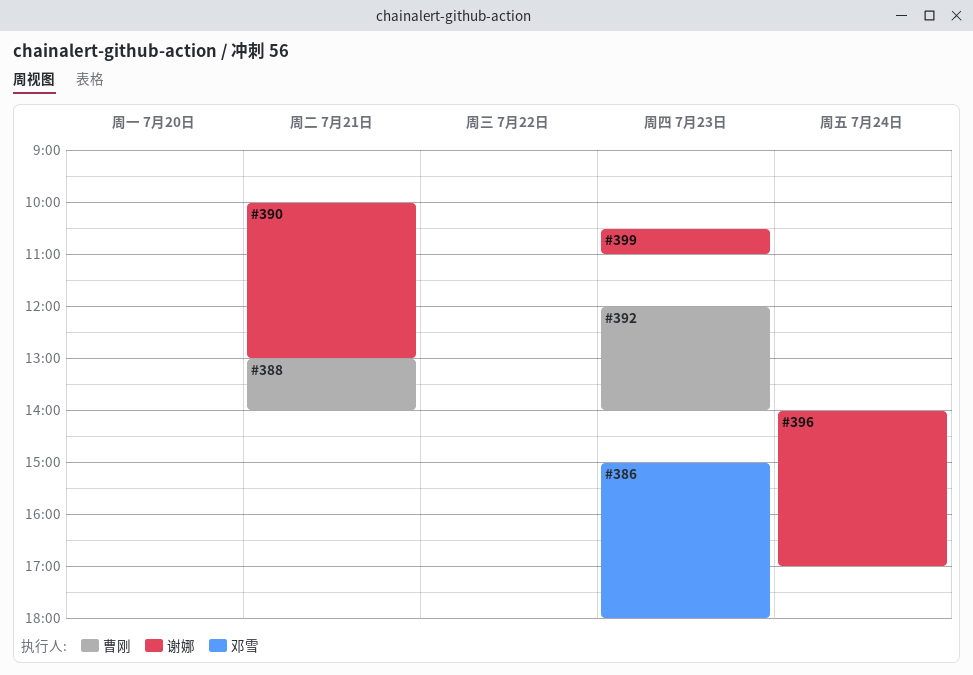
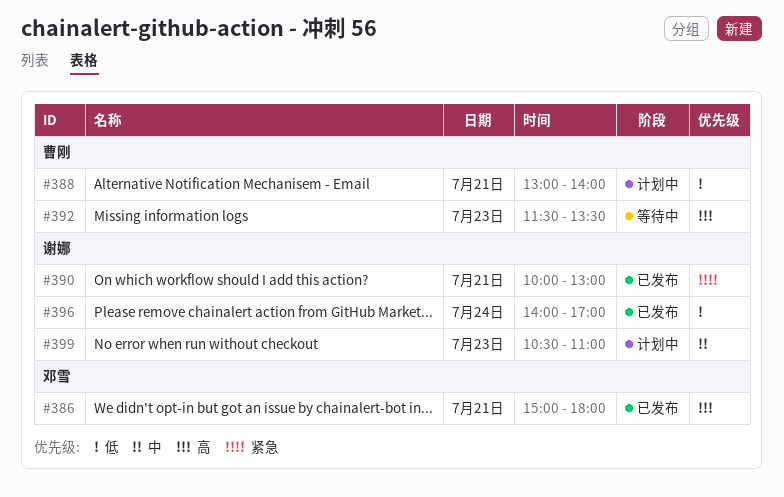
#386, day: Jul 23 -> Jul 21
#392, begins: 12:00 -> 11:30
#392, ends: 14:00 -> 13:30

